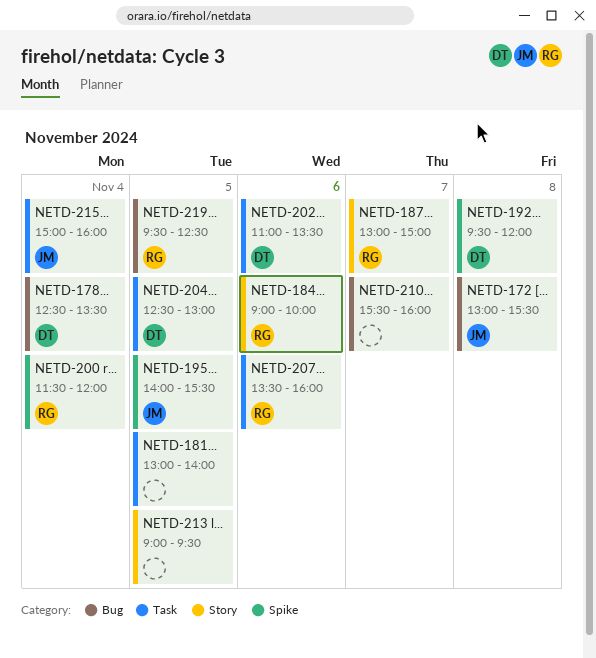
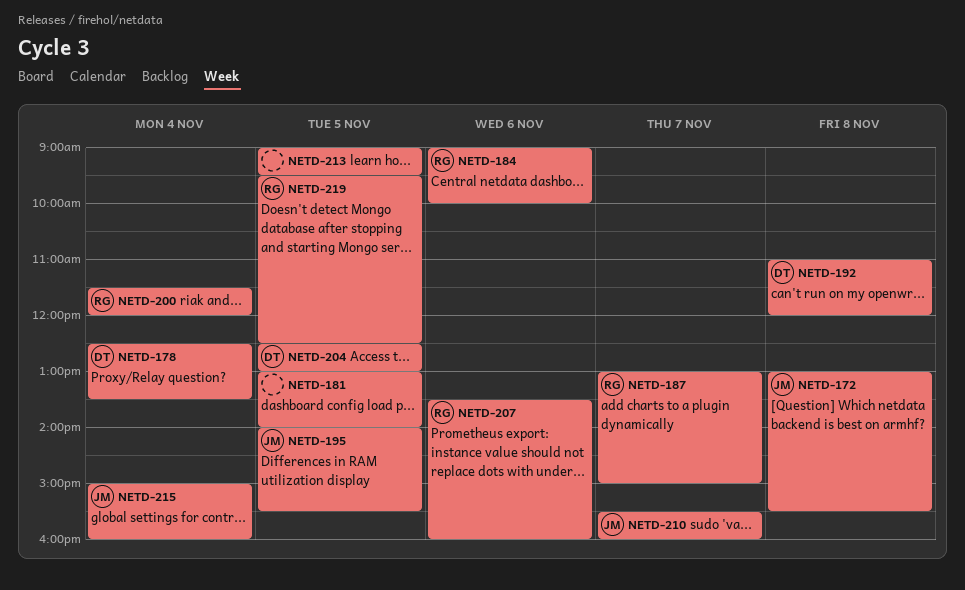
NETD-192, begins: 09:30 -> 11:00
NETD-202: present -> none
NETD-210, owner: none -> JM

